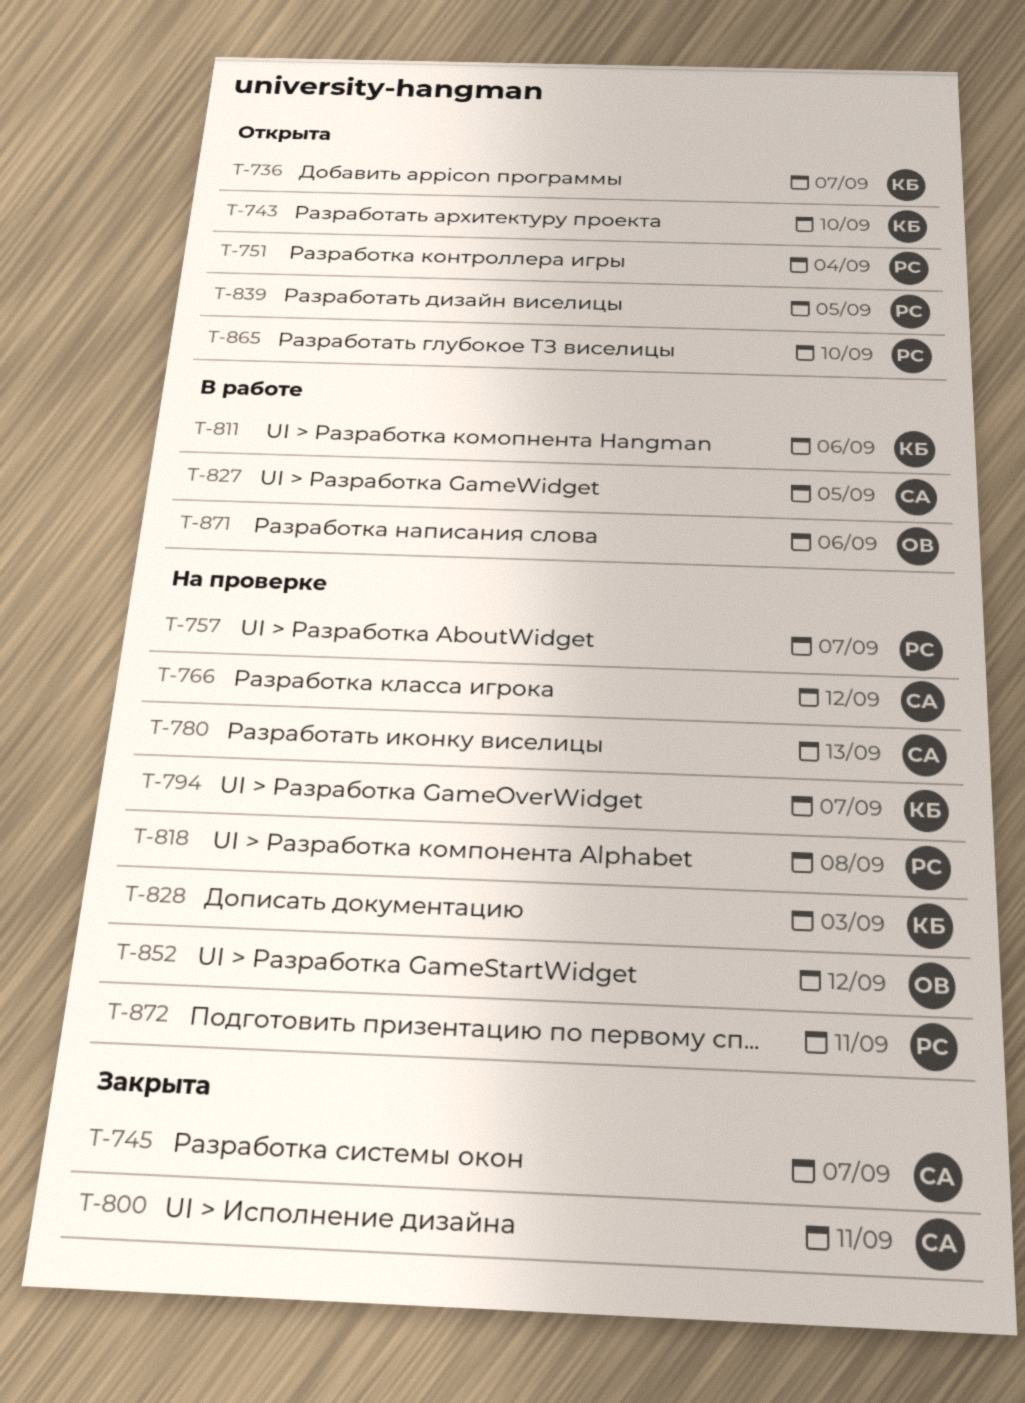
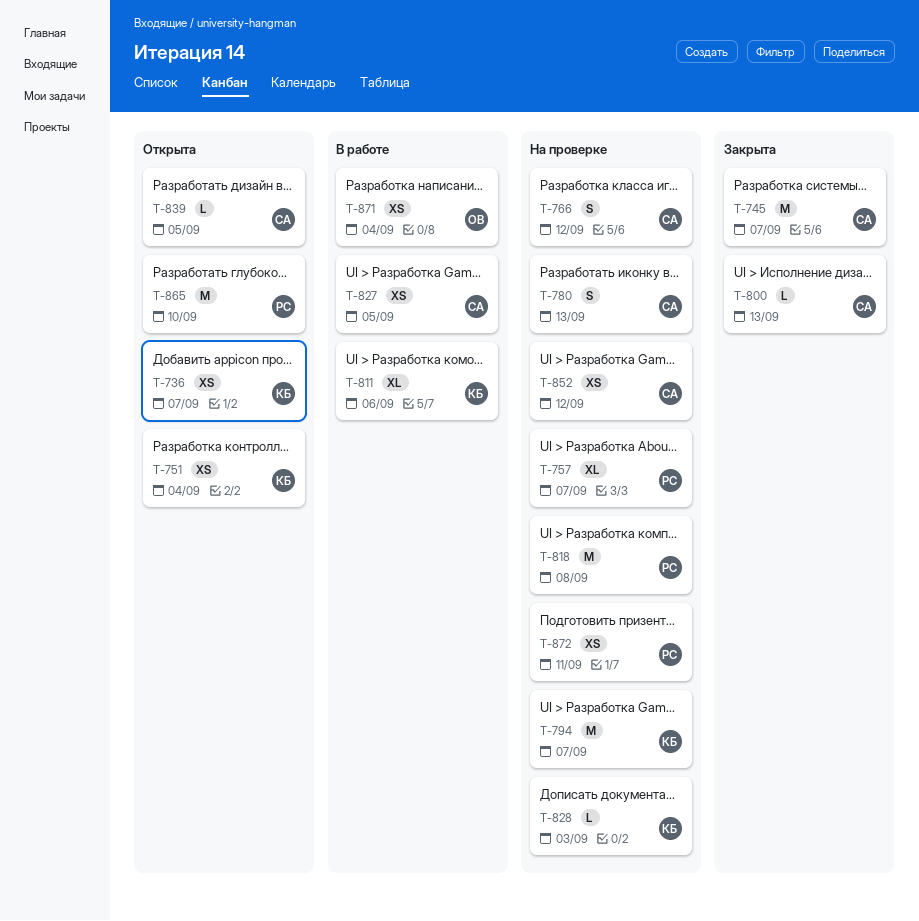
T-743: present -> none
T-751, owner: РС -> КБ
T-800, due: Sep 11 -> Sep 13
T-839, owner: РС -> СА
T-852, owner: ОВ -> СА
T-871, due: Sep 6 -> Sep 4

